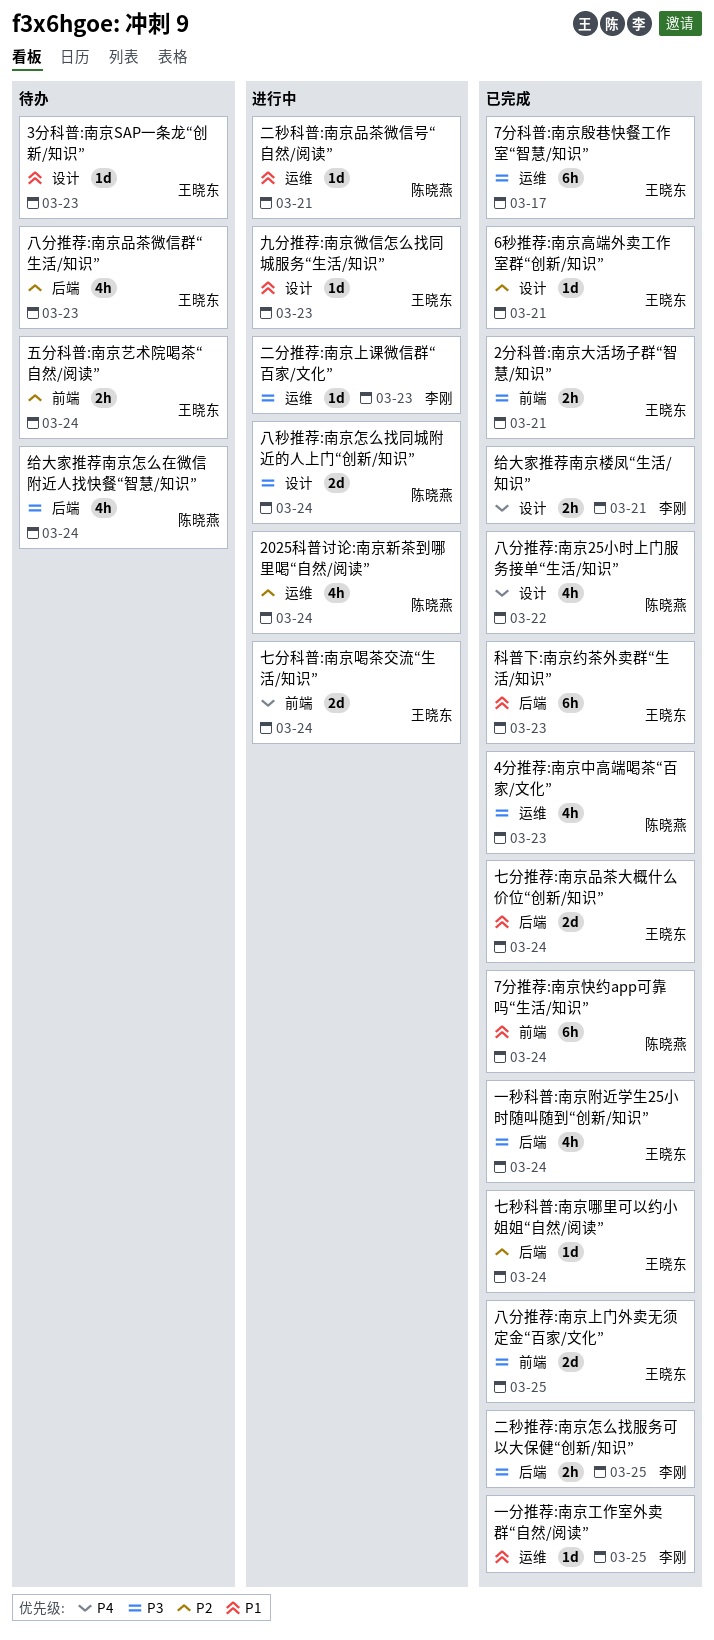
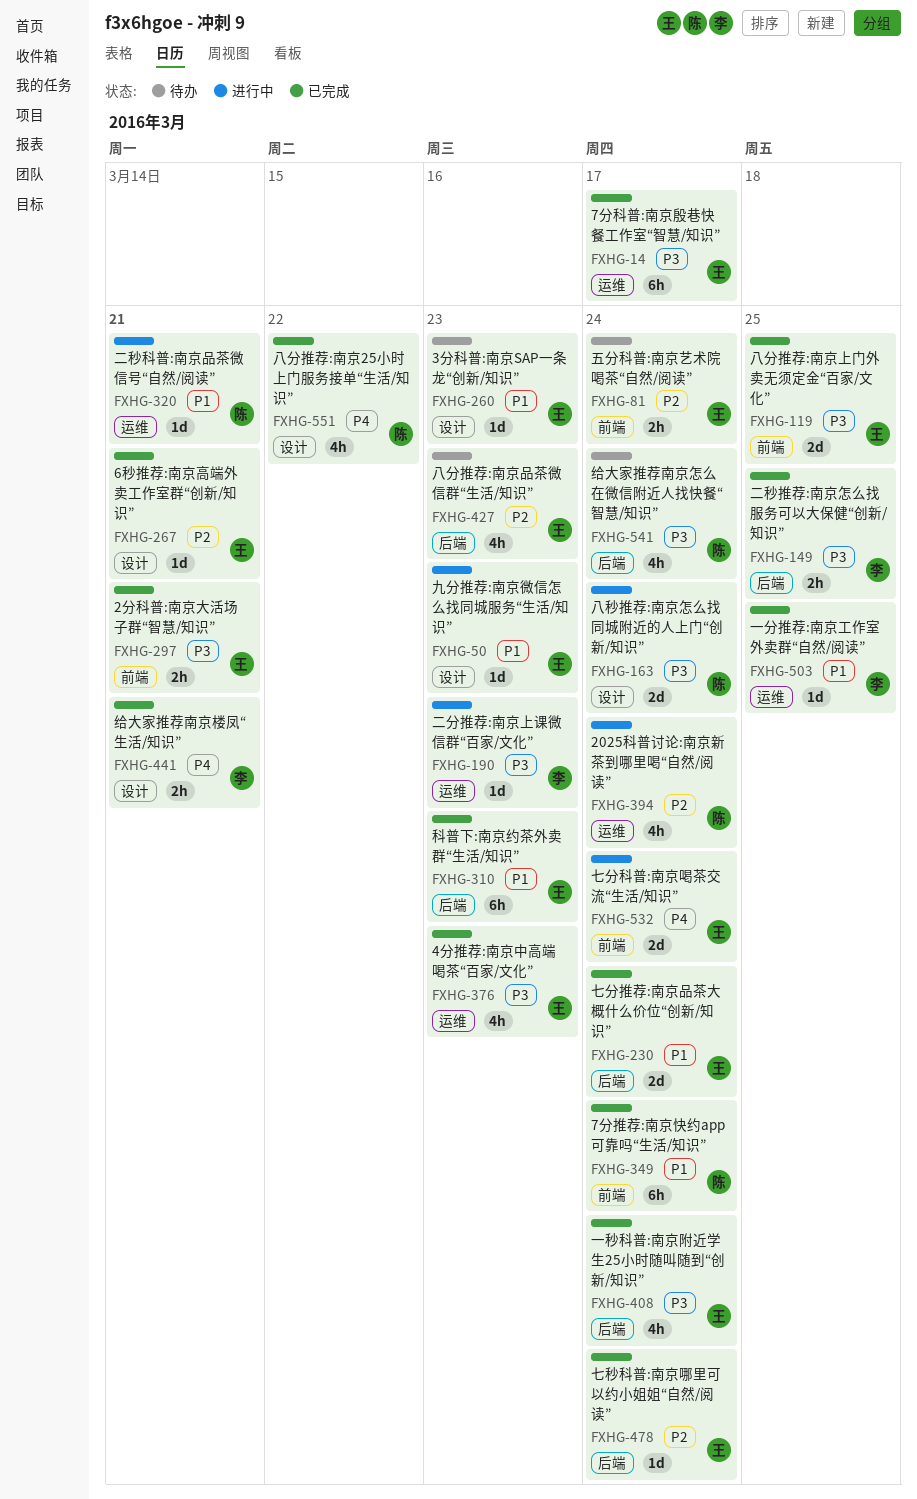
4分推荐:南京中高端喝茶“百家/文化”, owner: 陈晓燕 -> 王晓东

